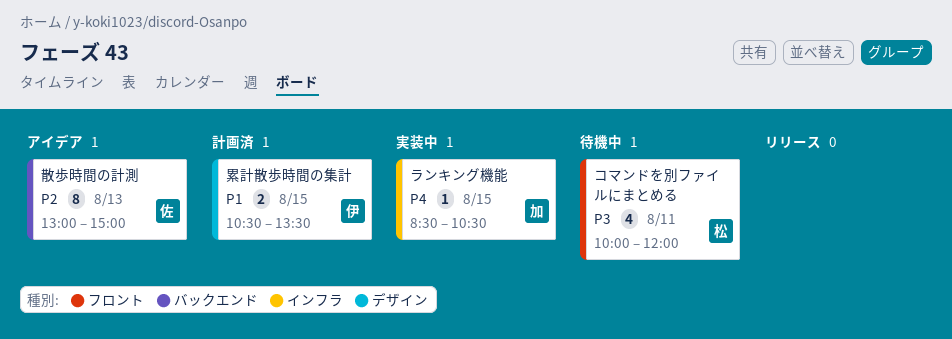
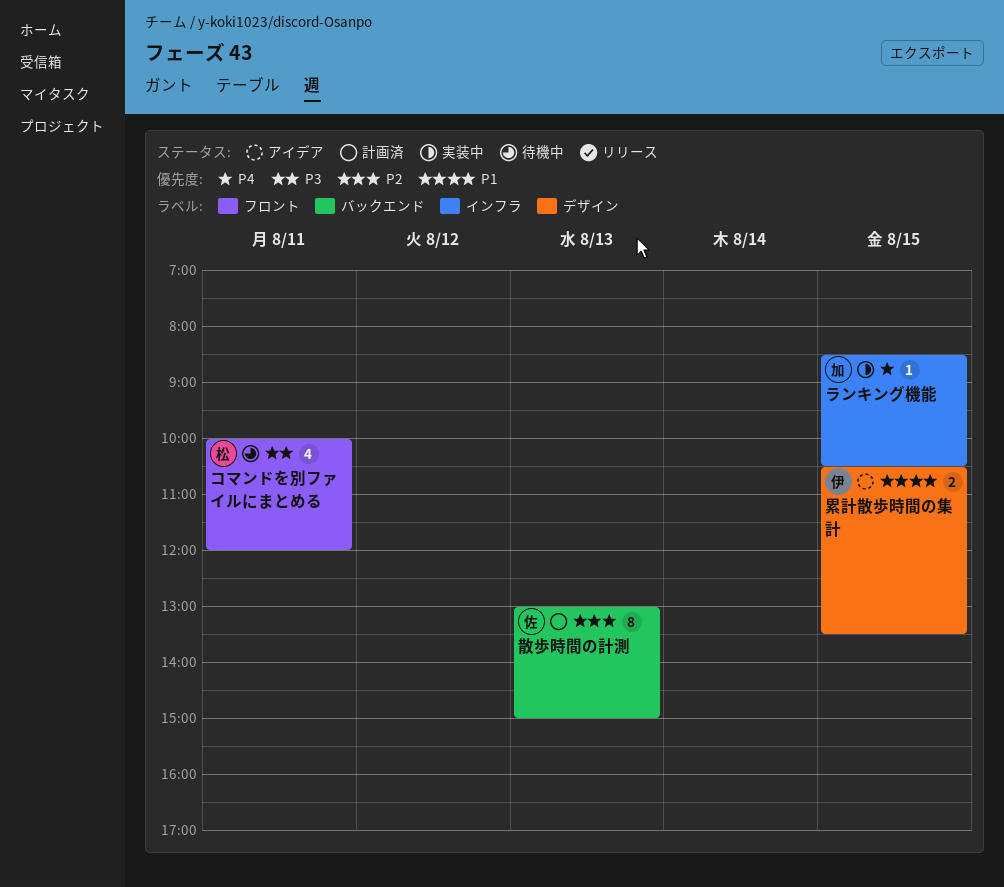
散歩時間の計測, status: アイデア -> 計画済
累計散歩時間の集計, status: 計画済 -> アイデア

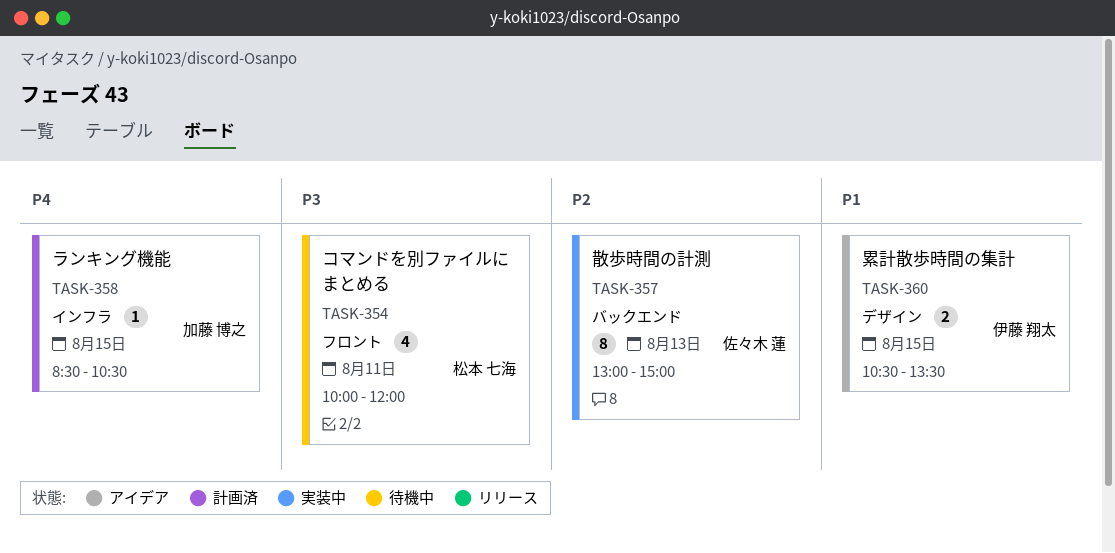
ランキング機能, status: 実装中 -> 計画済
散歩時間の計測, status: 計画済 -> 実装中

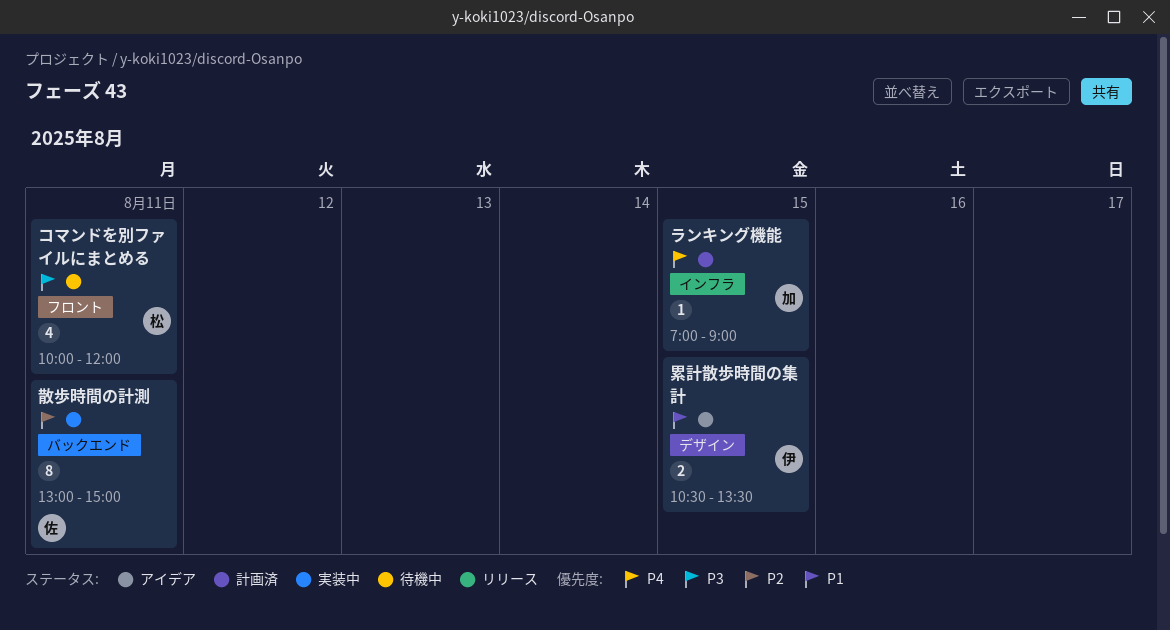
ランキング機能, begins: 08:30 -> 07:00
ランキング機能, ends: 10:30 -> 09:00
散歩時間の計測, day: Aug 13 -> Aug 11

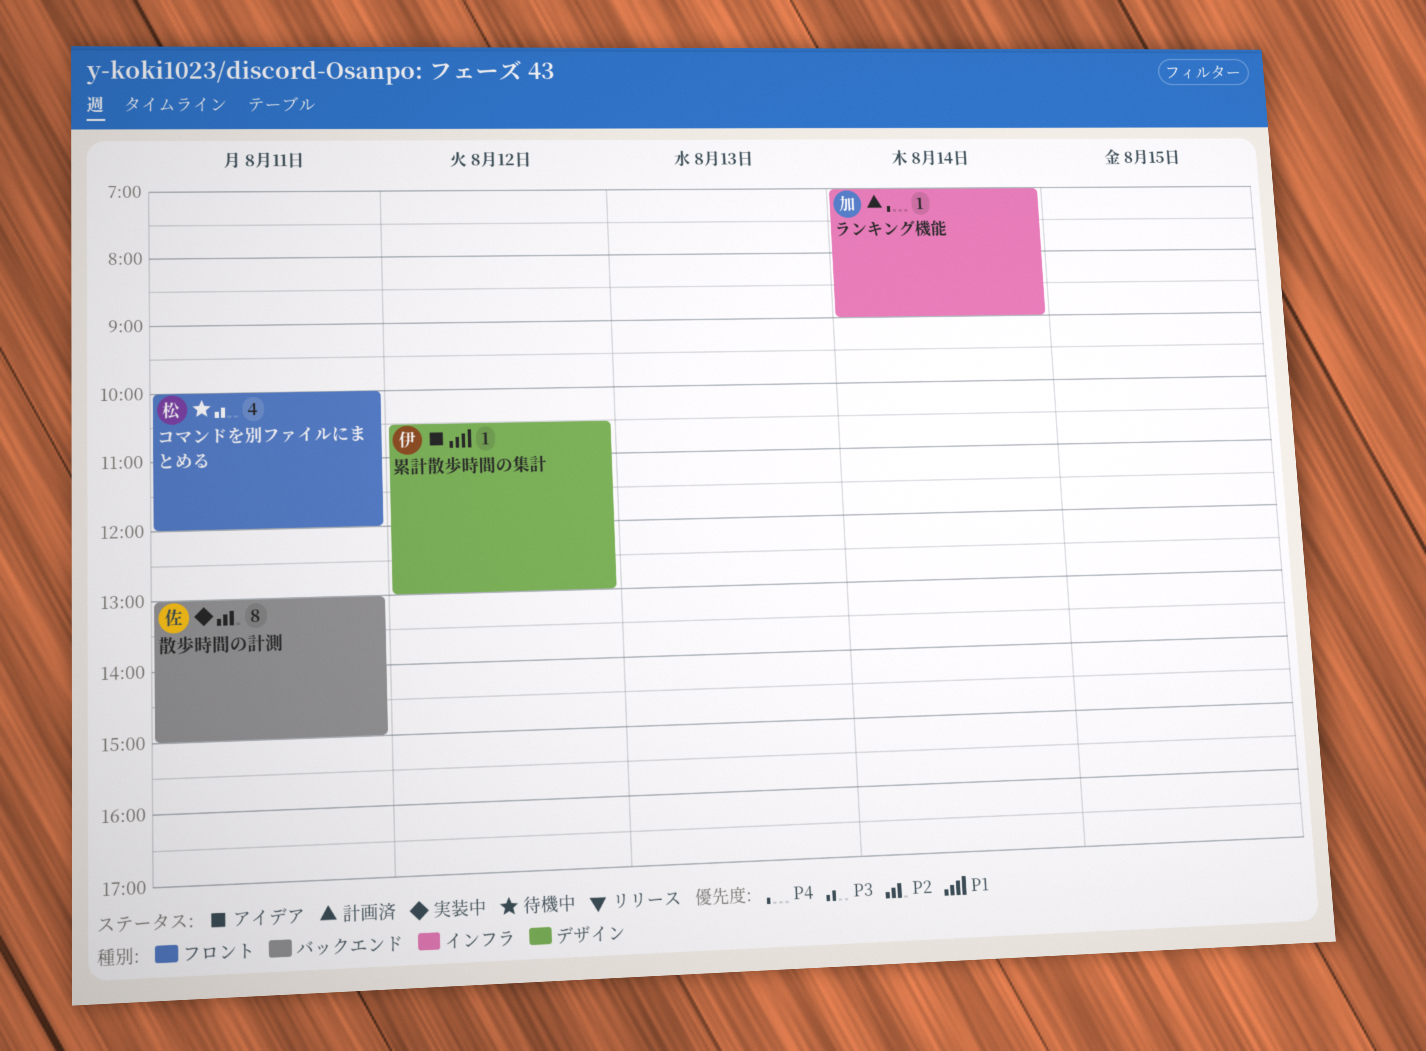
ランキング機能, day: Aug 15 -> Aug 14
累計散歩時間の集計, estimate: 2 -> 1
累計散歩時間の集計, day: Aug 15 -> Aug 12
累計散歩時間の集計, ends: 13:30 -> 13:00

